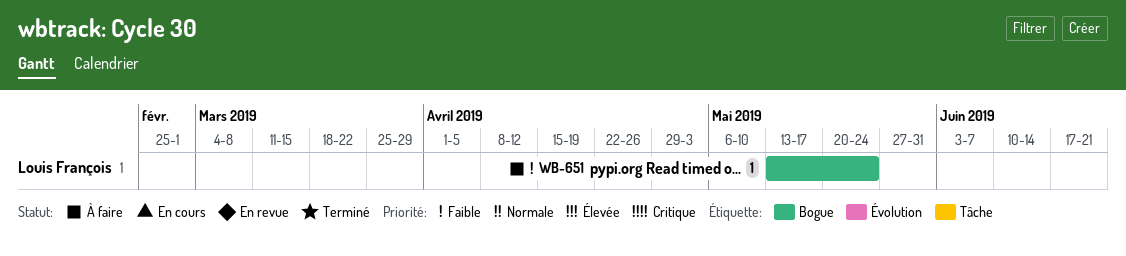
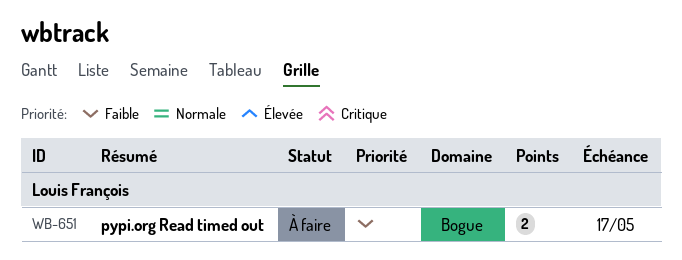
WB-651, estimate: 1 -> 2
WB-651, due: May 24 -> May 17

